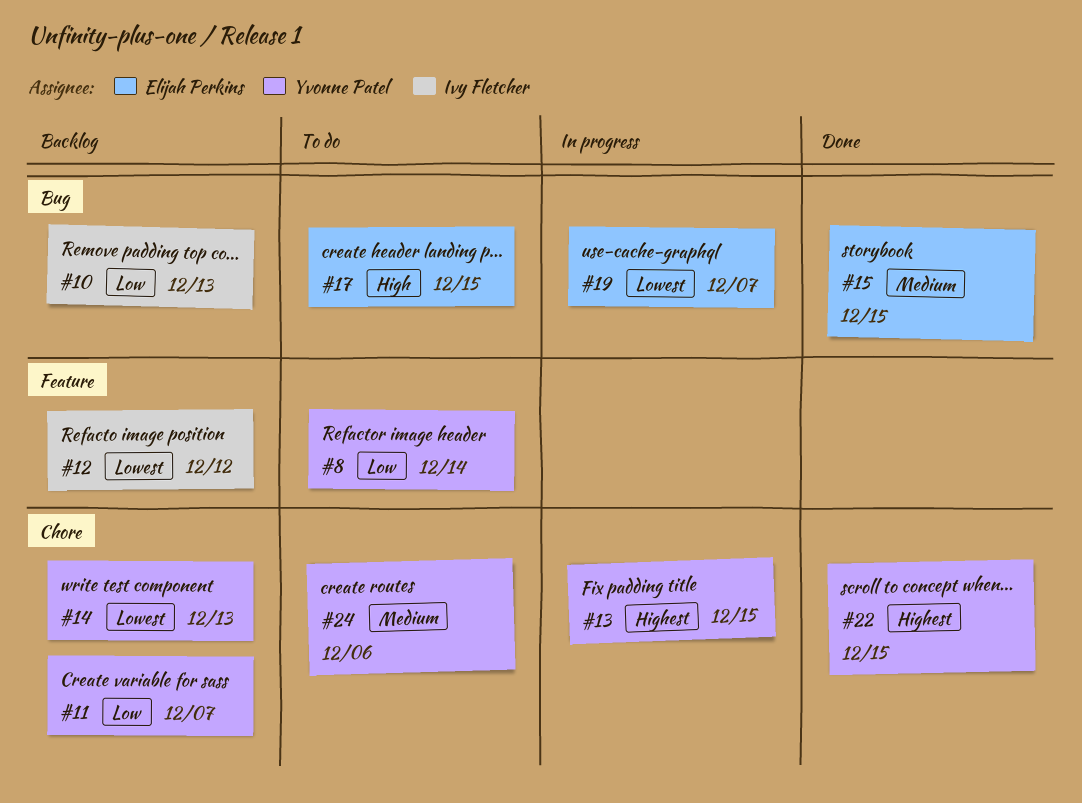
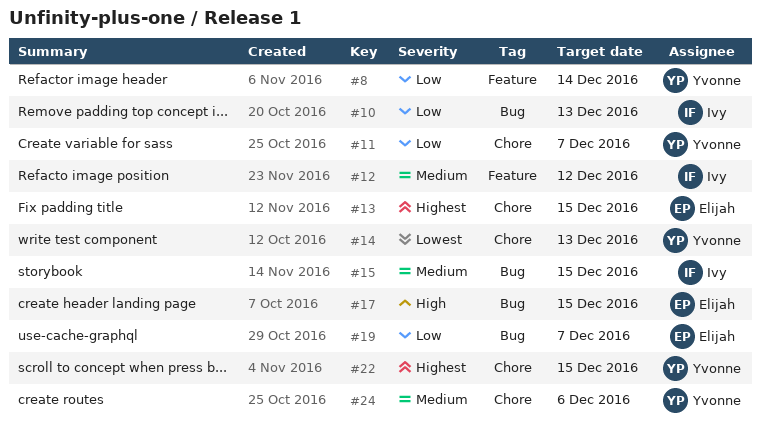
#12, priority: Lowest -> Medium
#13, owner: Yvonne Patel -> Elijah Perkins
#15, owner: Elijah Perkins -> Ivy Fletcher
#19, priority: Lowest -> Low

